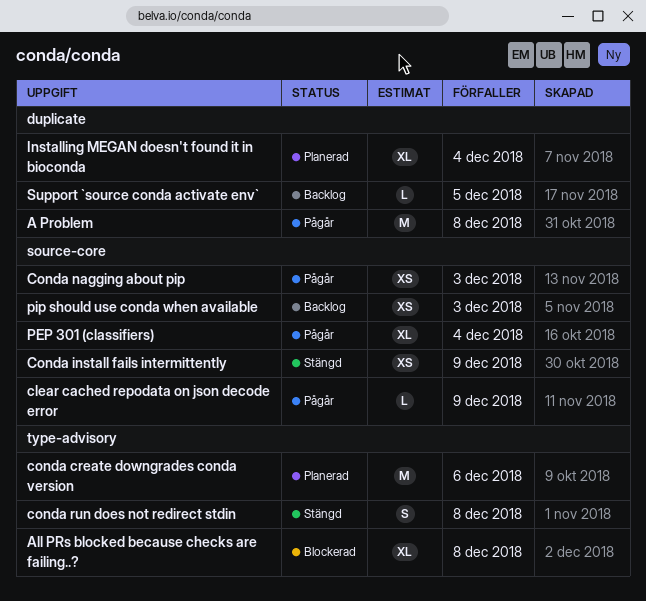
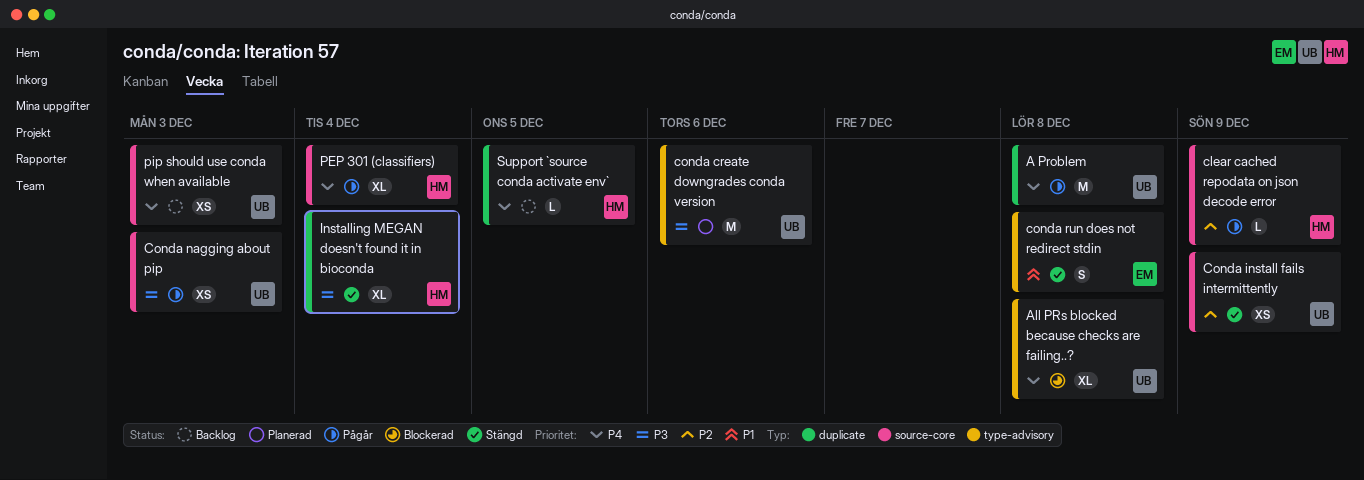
Installing MEGAN doesn't found it in bioconda, status: Planerad -> Stängd

